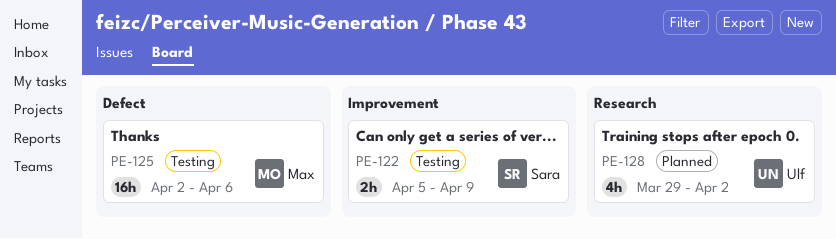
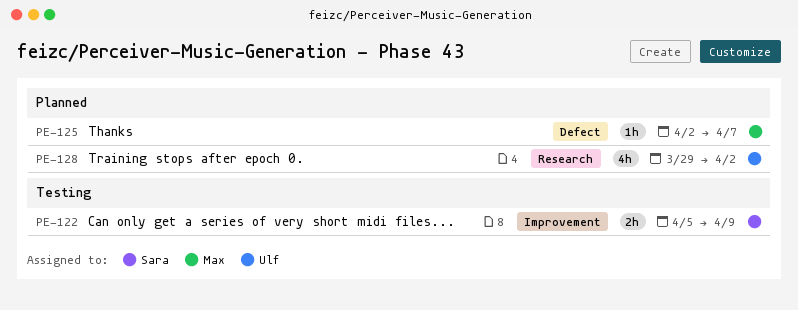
PE-125, status: Testing -> Planned
PE-125, estimate: 16h -> 1h
PE-125, due: Apr 6 -> Apr 7

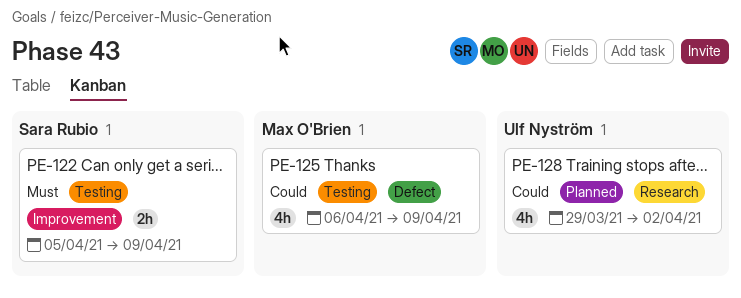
PE-125, status: Planned -> Testing
PE-125, estimate: 1h -> 4h
PE-125, start: Apr 2 -> Apr 6
PE-125, due: Apr 7 -> Apr 9

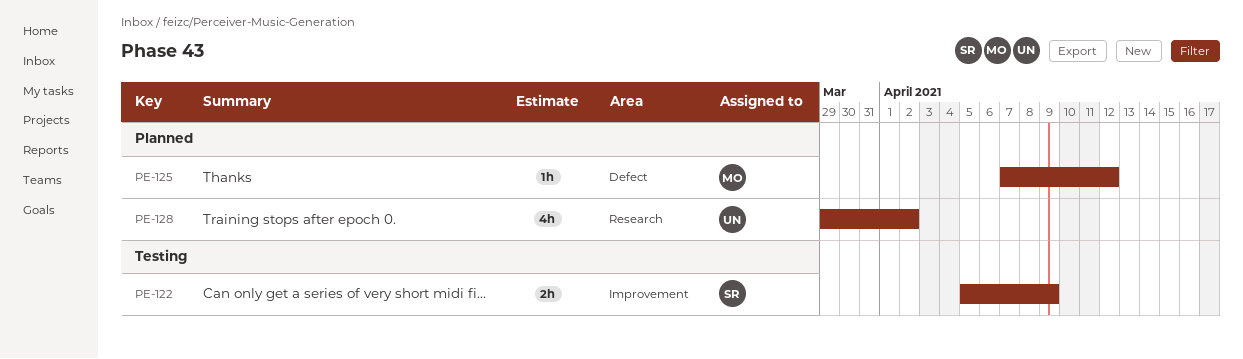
PE-125, status: Testing -> Planned
PE-125, estimate: 4h -> 1h
PE-125, start: Apr 6 -> Apr 7
PE-125, due: Apr 9 -> Apr 12

